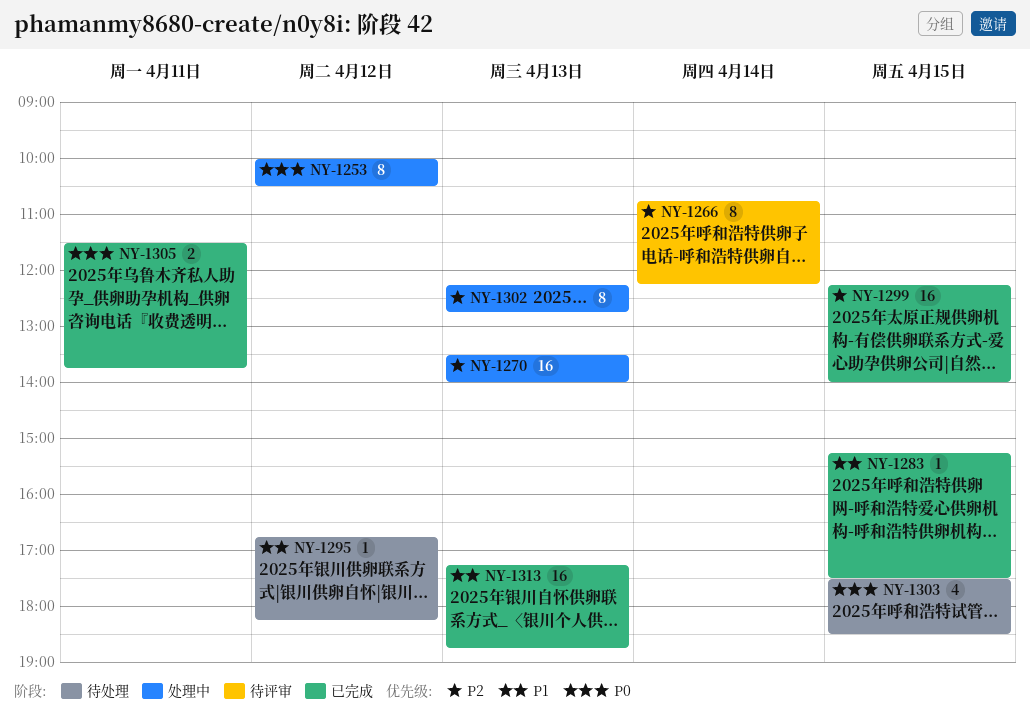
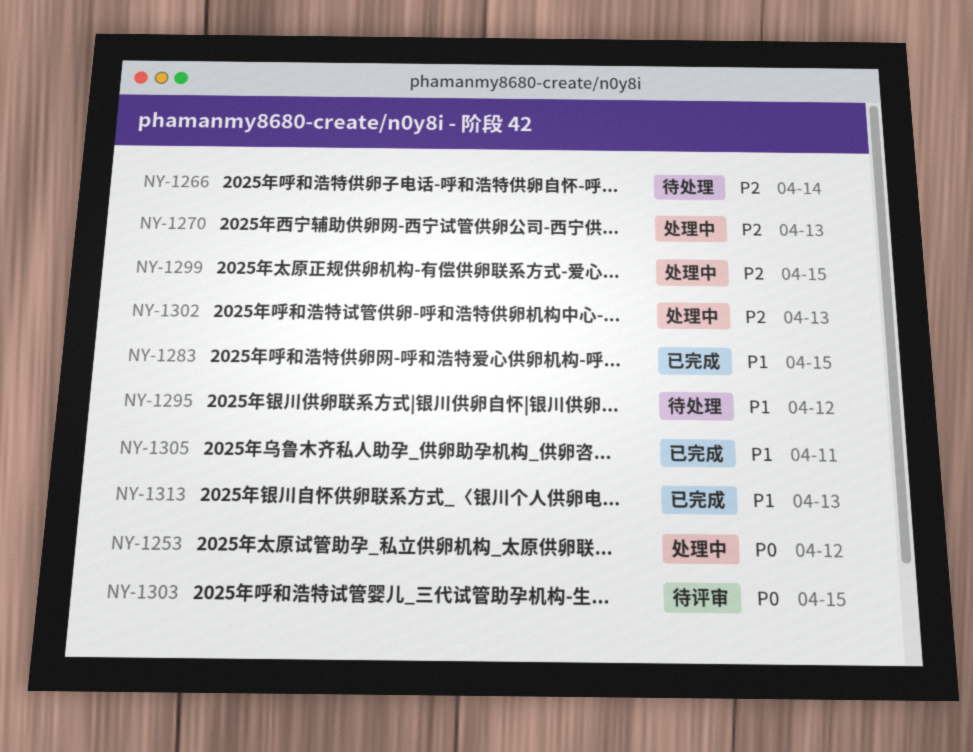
NY-1266, status: 待评审 -> 待处理
NY-1299, status: 已完成 -> 处理中
NY-1303, status: 待处理 -> 待评审
NY-1305, priority: P0 -> P1

